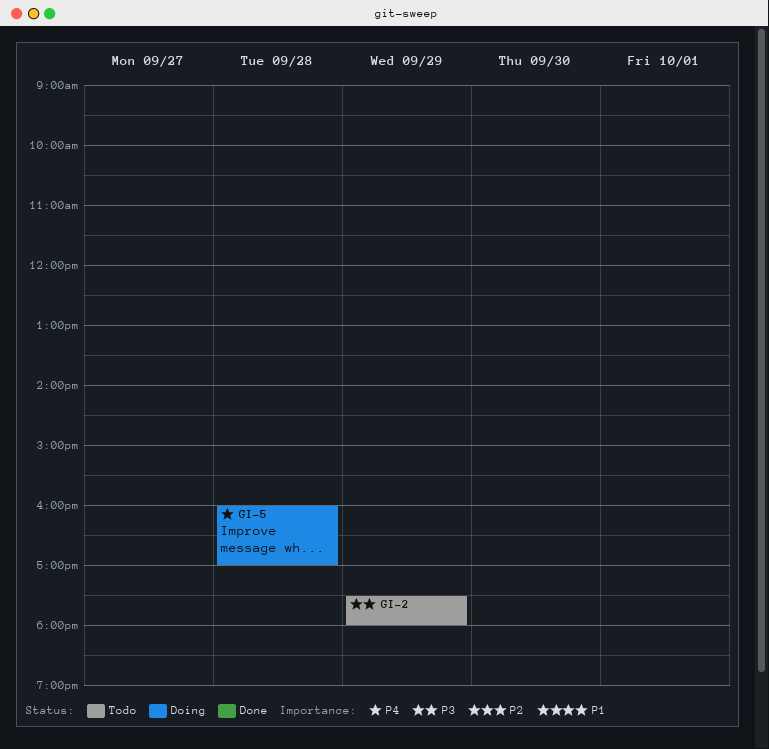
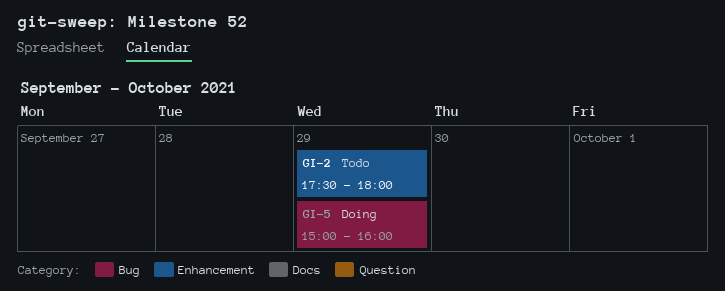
GI-5, day: Sep 28 -> Sep 29
GI-5, begins: 16:00 -> 15:00
GI-5, ends: 17:00 -> 16:00

